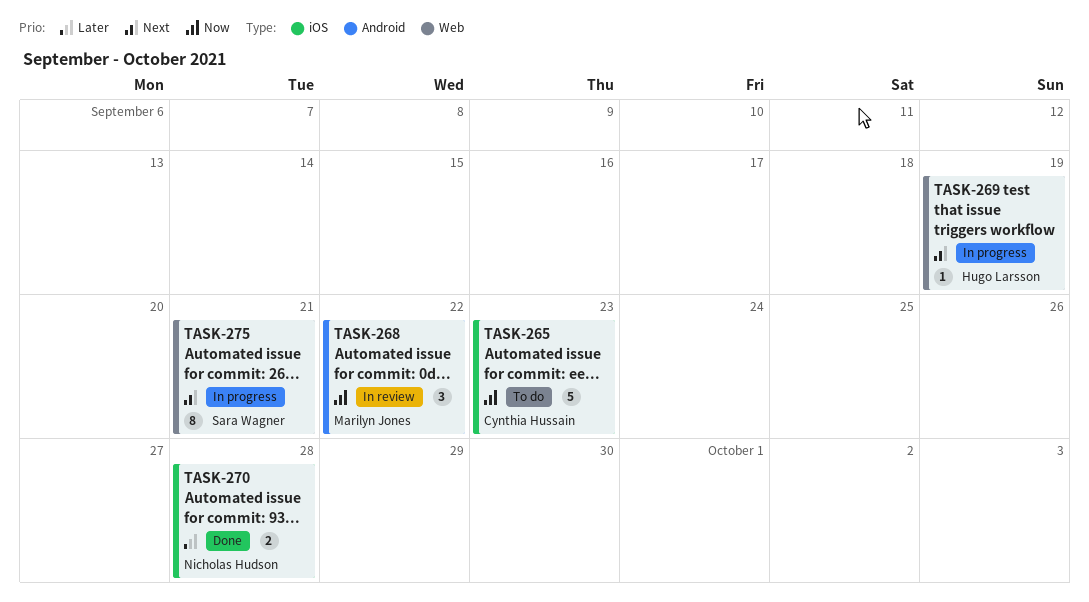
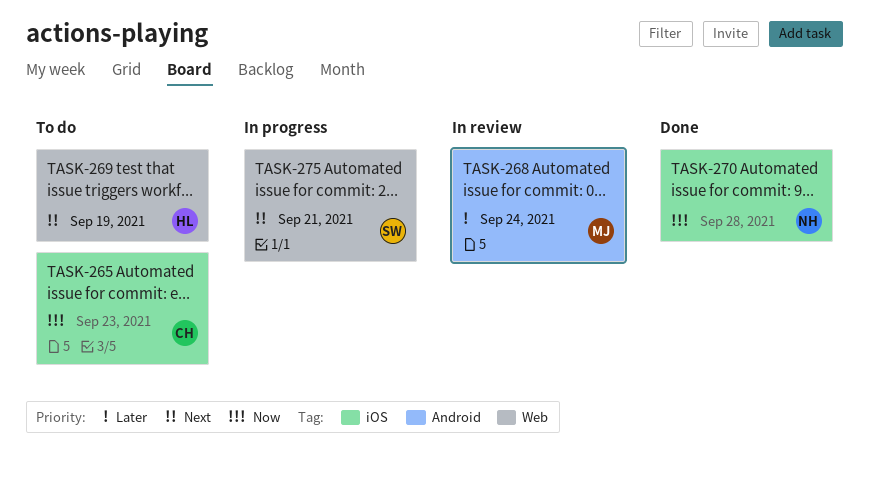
TASK-268, priority: Now -> Later
TASK-268, due: Sep 22 -> Sep 24
TASK-269, status: In progress -> To do
TASK-270, priority: Later -> Now

